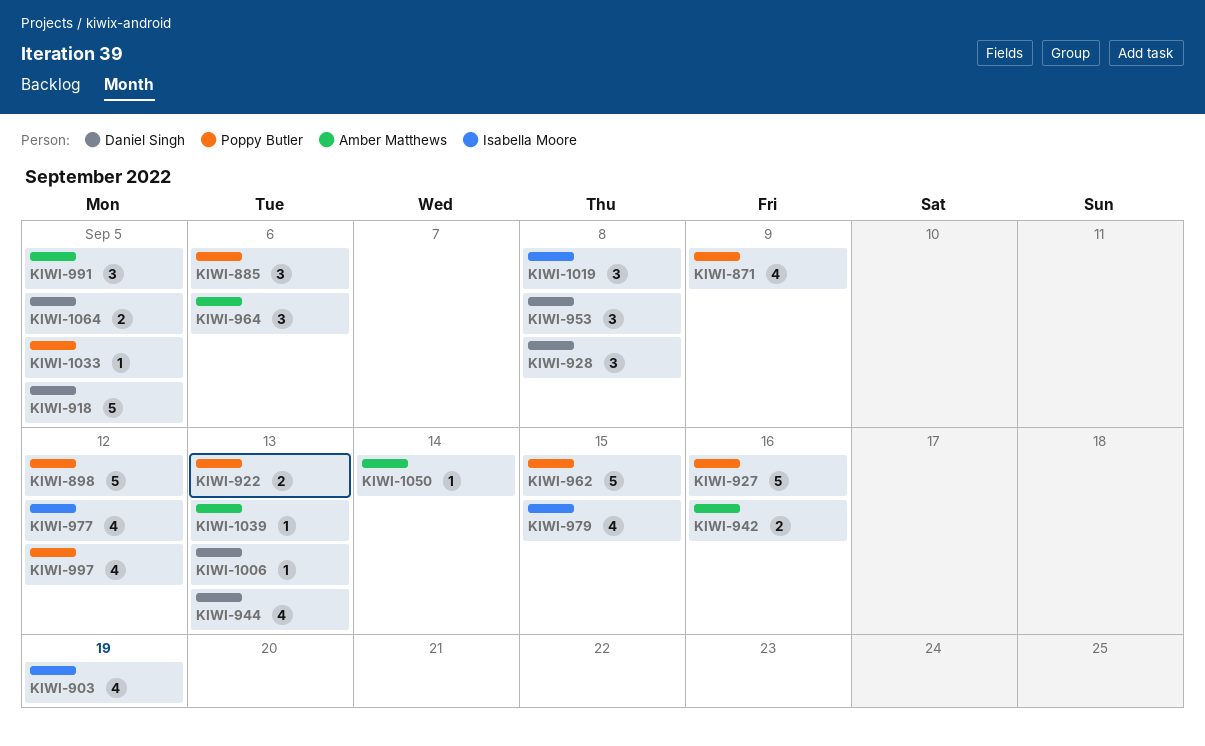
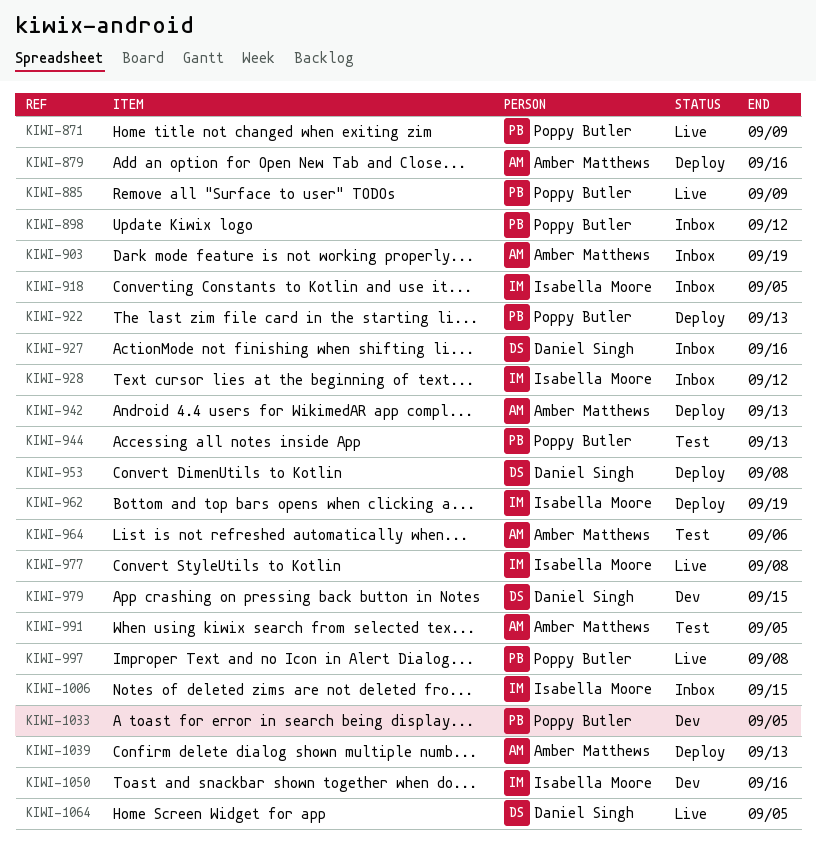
KIWI-879: none -> present
KIWI-885, due: Sep 6 -> Sep 9
KIWI-903, owner: Isabella Moore -> Amber Matthews
KIWI-918, owner: Daniel Singh -> Isabella Moore
KIWI-927, owner: Poppy Butler -> Daniel Singh
KIWI-928, owner: Daniel Singh -> Isabella Moore
KIWI-928, due: Sep 8 -> Sep 12
KIWI-942, due: Sep 16 -> Sep 13
KIWI-944, owner: Daniel Singh -> Poppy Butler
KIWI-962, owner: Poppy Butler -> Isabella Moore
KIWI-962, due: Sep 15 -> Sep 19
KIWI-977, due: Sep 12 -> Sep 8
KIWI-979, owner: Isabella Moore -> Daniel Singh
KIWI-997, due: Sep 12 -> Sep 8
KIWI-1006, owner: Daniel Singh -> Isabella Moore
KIWI-1006, due: Sep 13 -> Sep 15
KIWI-1019: present -> none
KIWI-1050, owner: Amber Matthews -> Isabella Moore
KIWI-1050, due: Sep 14 -> Sep 16

